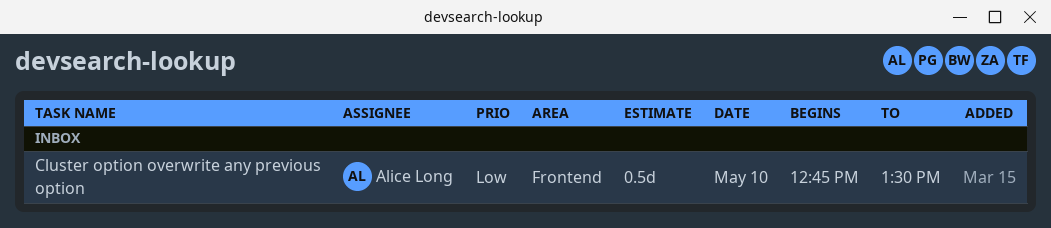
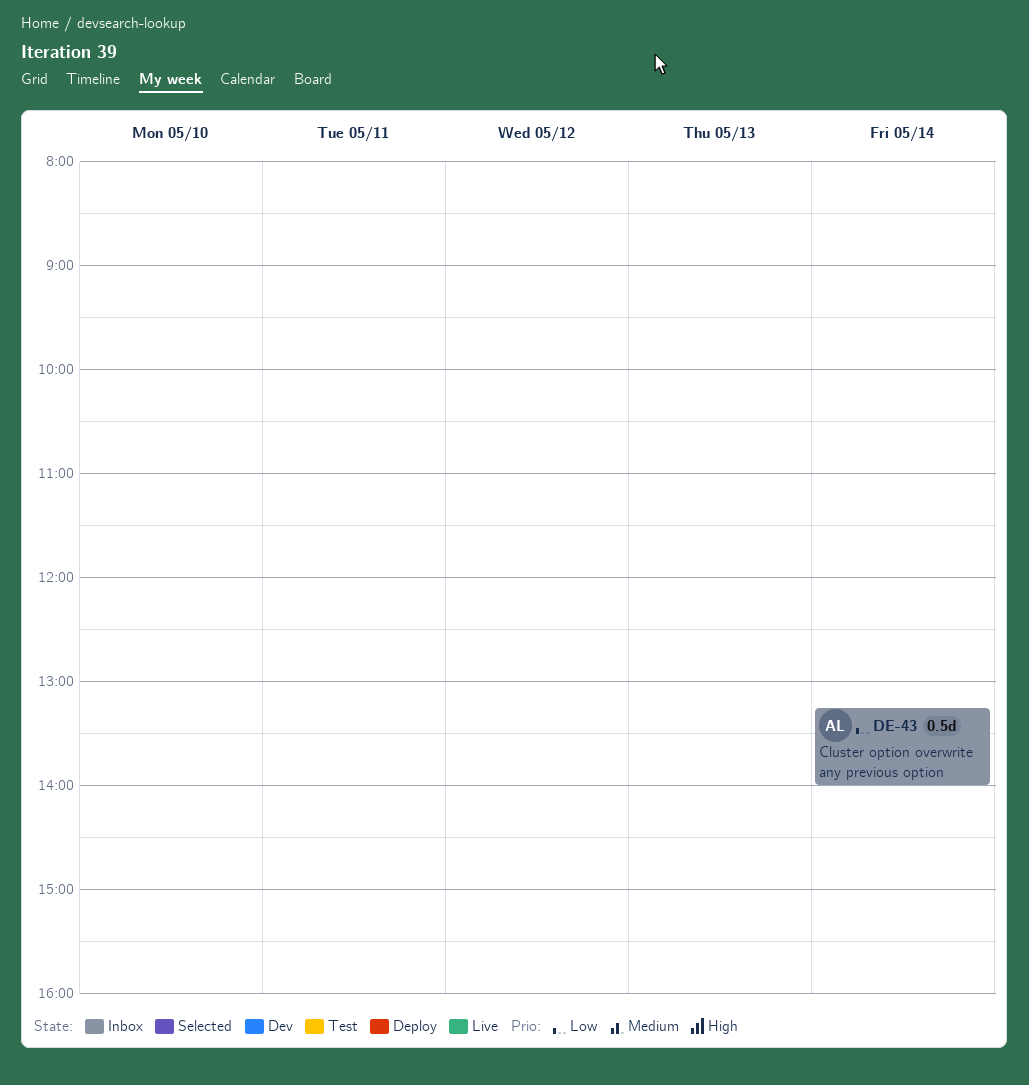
Cluster option overwrite any previous option, day: May 10 -> May 14
Cluster option overwrite any previous option, begins: 12:45 -> 13:15
Cluster option overwrite any previous option, ends: 13:30 -> 14:00

